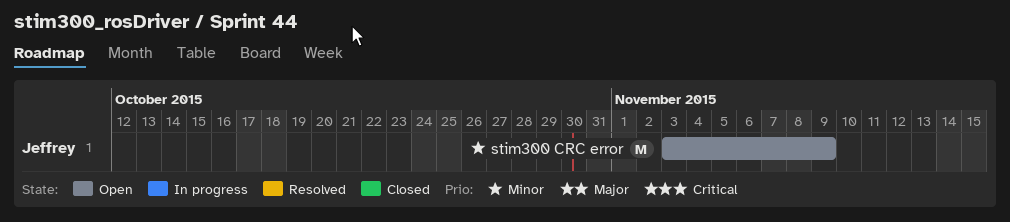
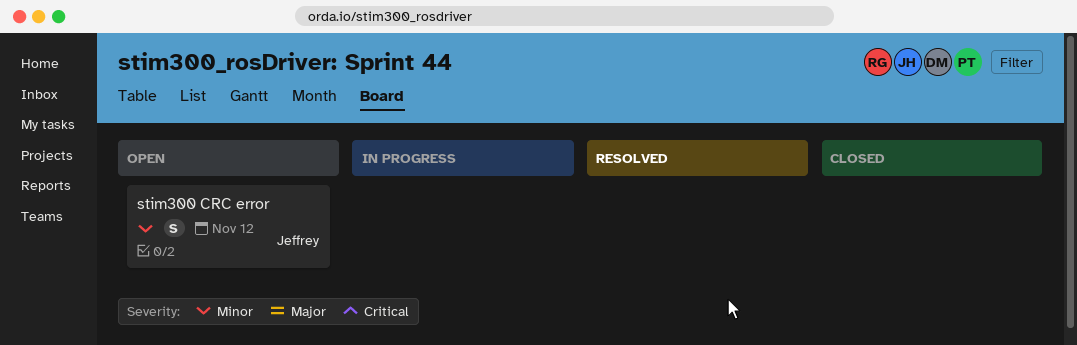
stim300 CRC error, estimate: M -> S
stim300 CRC error, due: Nov 9 -> Nov 12

